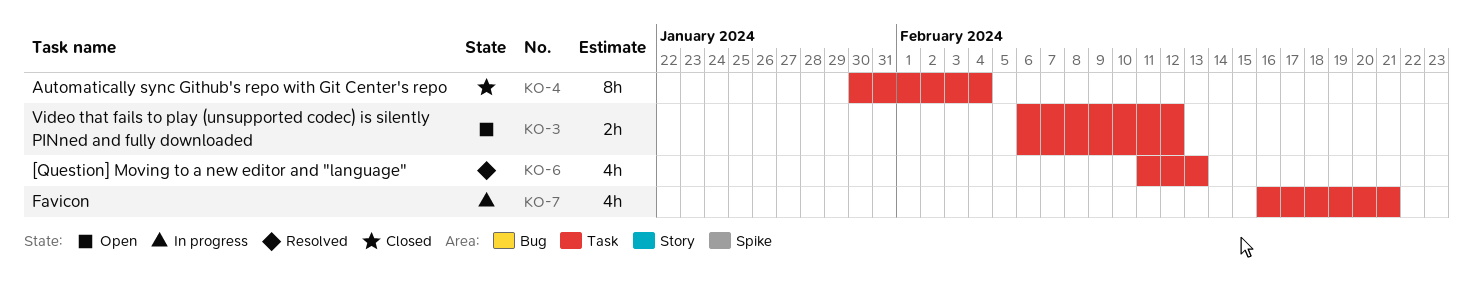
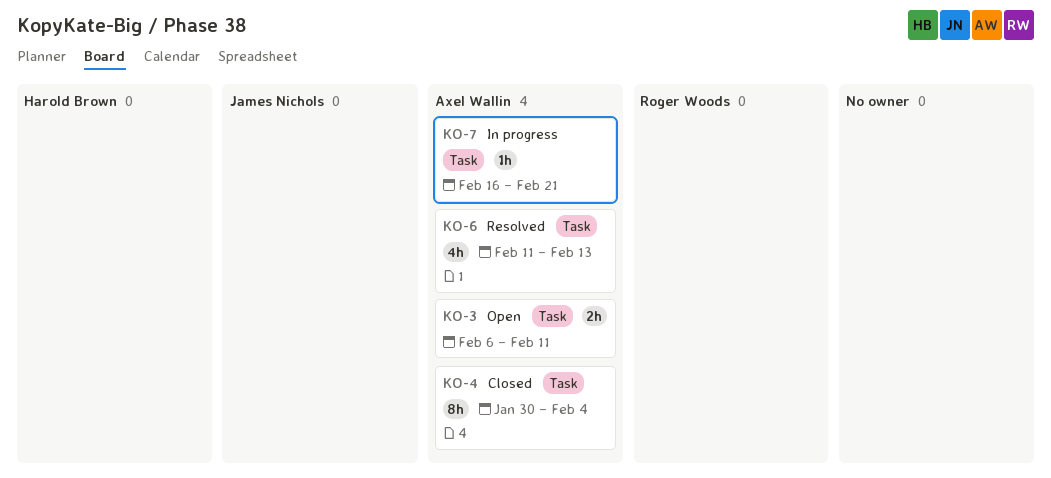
KO-3, due: Feb 12 -> Feb 11
KO-7, estimate: 4h -> 1h

